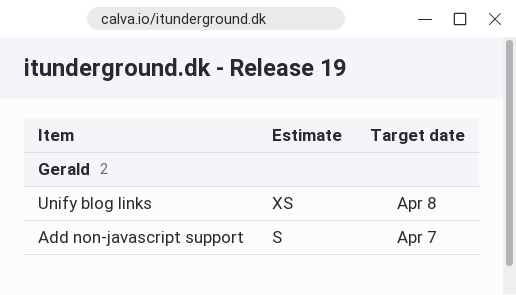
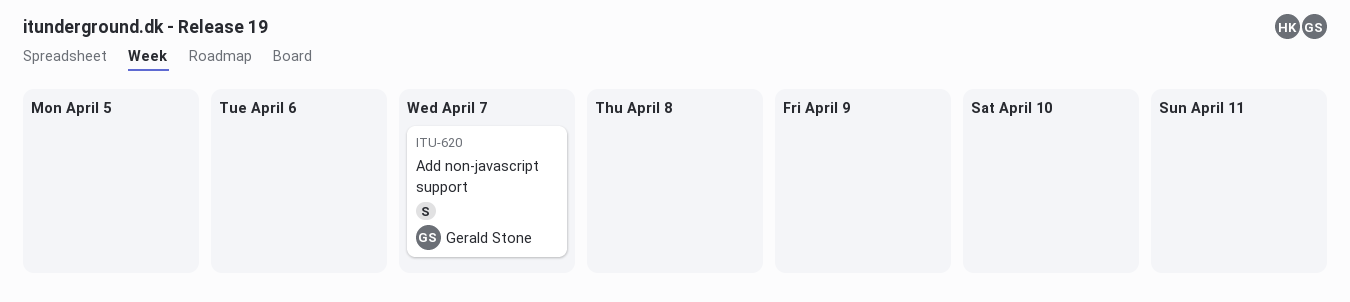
Unify blog links: present -> none

